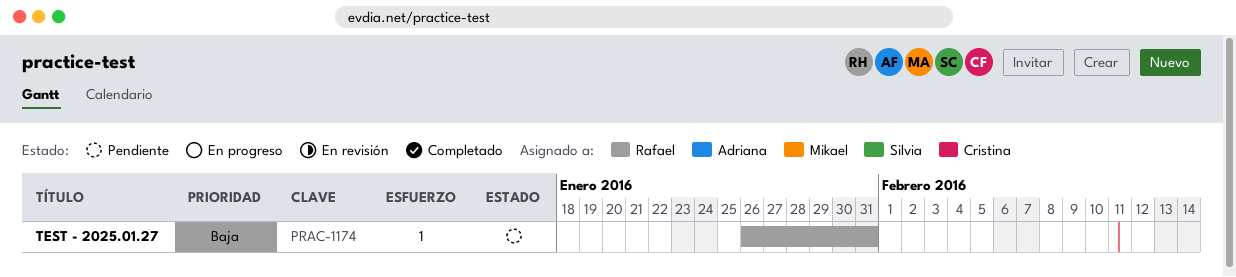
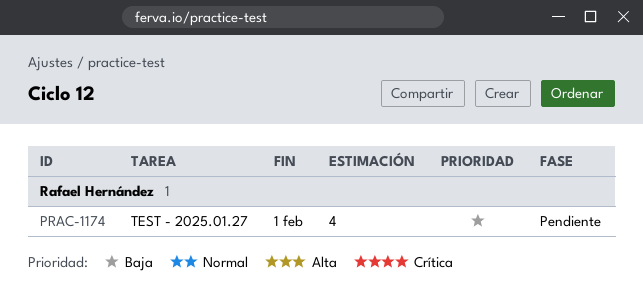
PRAC-1174, estimate: 1 -> 4
PRAC-1174, due: Jan 31 -> Feb 1

